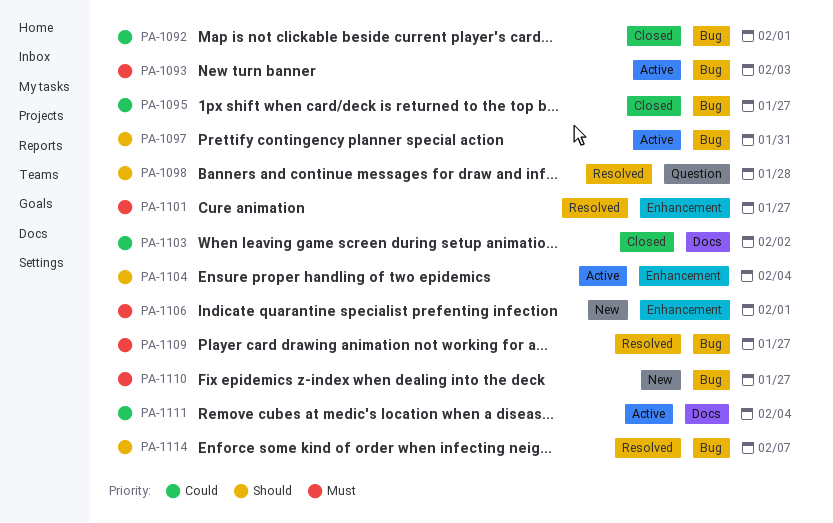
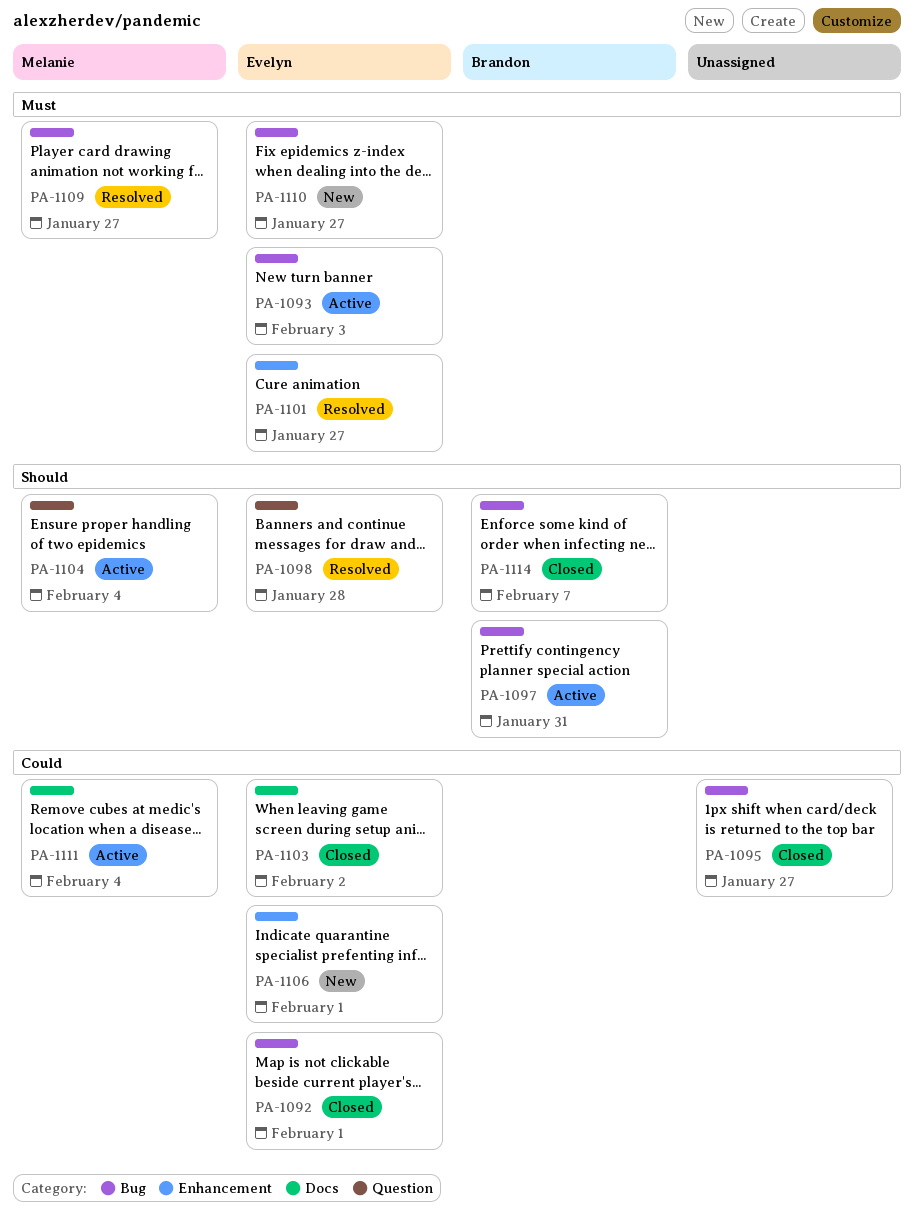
PA-1104, label: Enhancement -> Question
PA-1106, priority: Must -> Could
PA-1114, status: Resolved -> Closed

